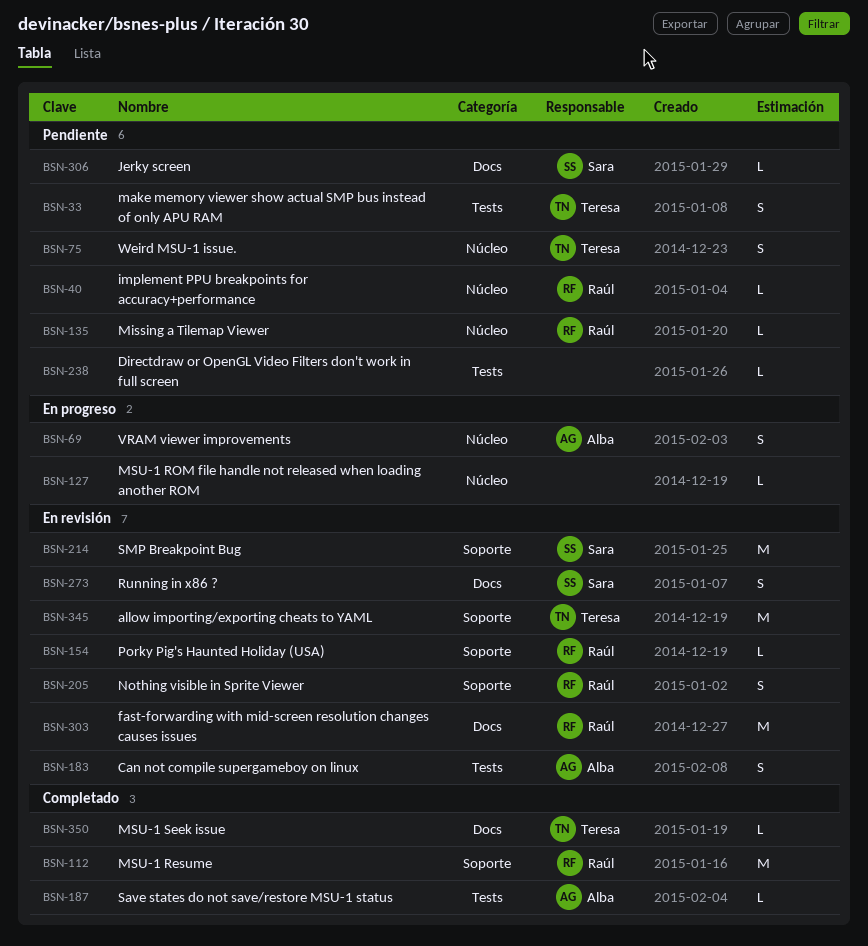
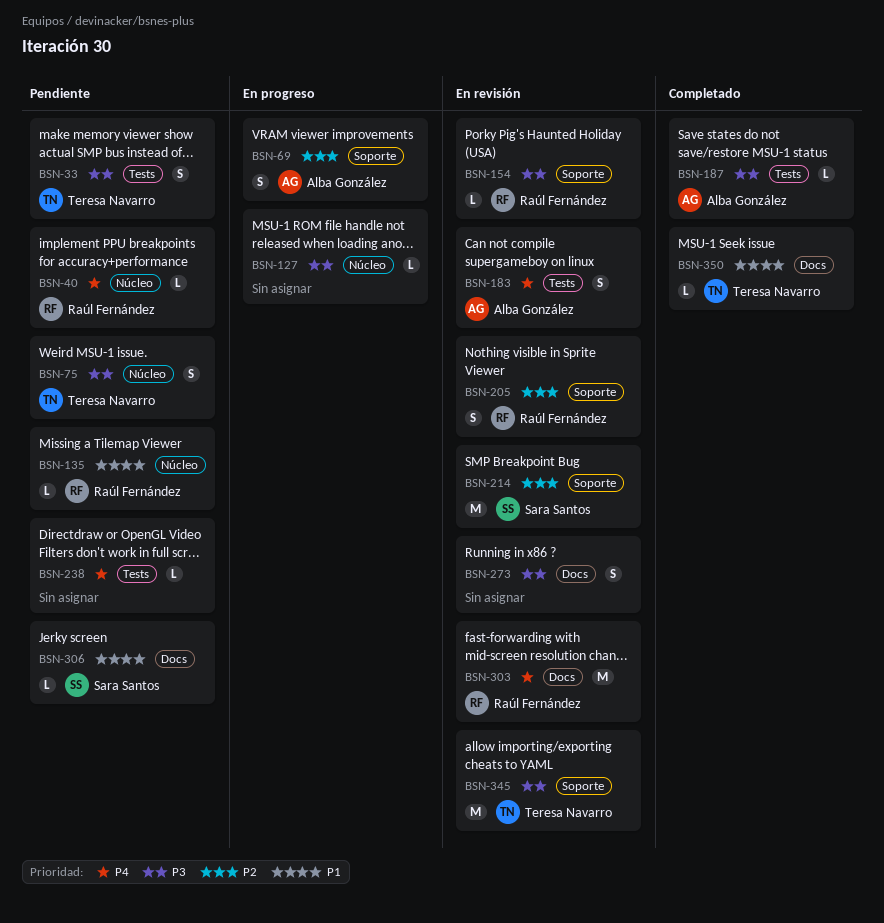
BSN-69, label: Núcleo -> Soporte
BSN-112: present -> none
BSN-273, owner: Sara Santos -> none

